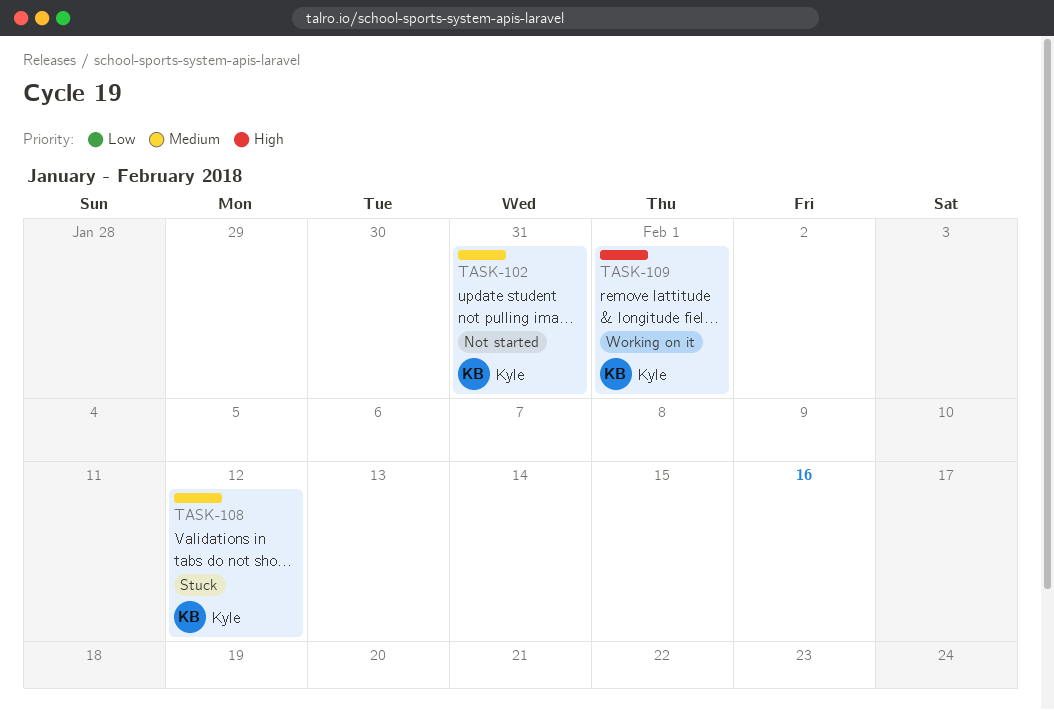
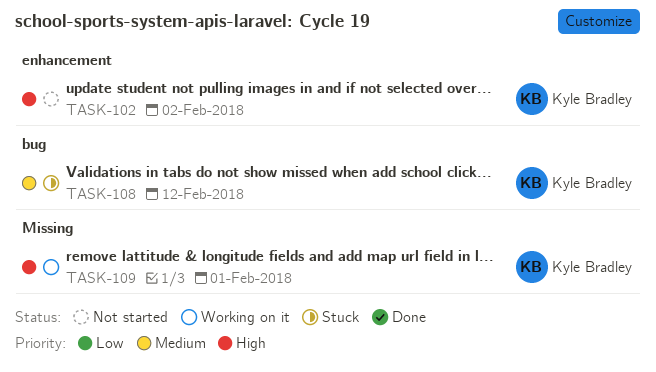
TASK-102, priority: Medium -> High
TASK-102, due: Jan 31 -> Feb 2

